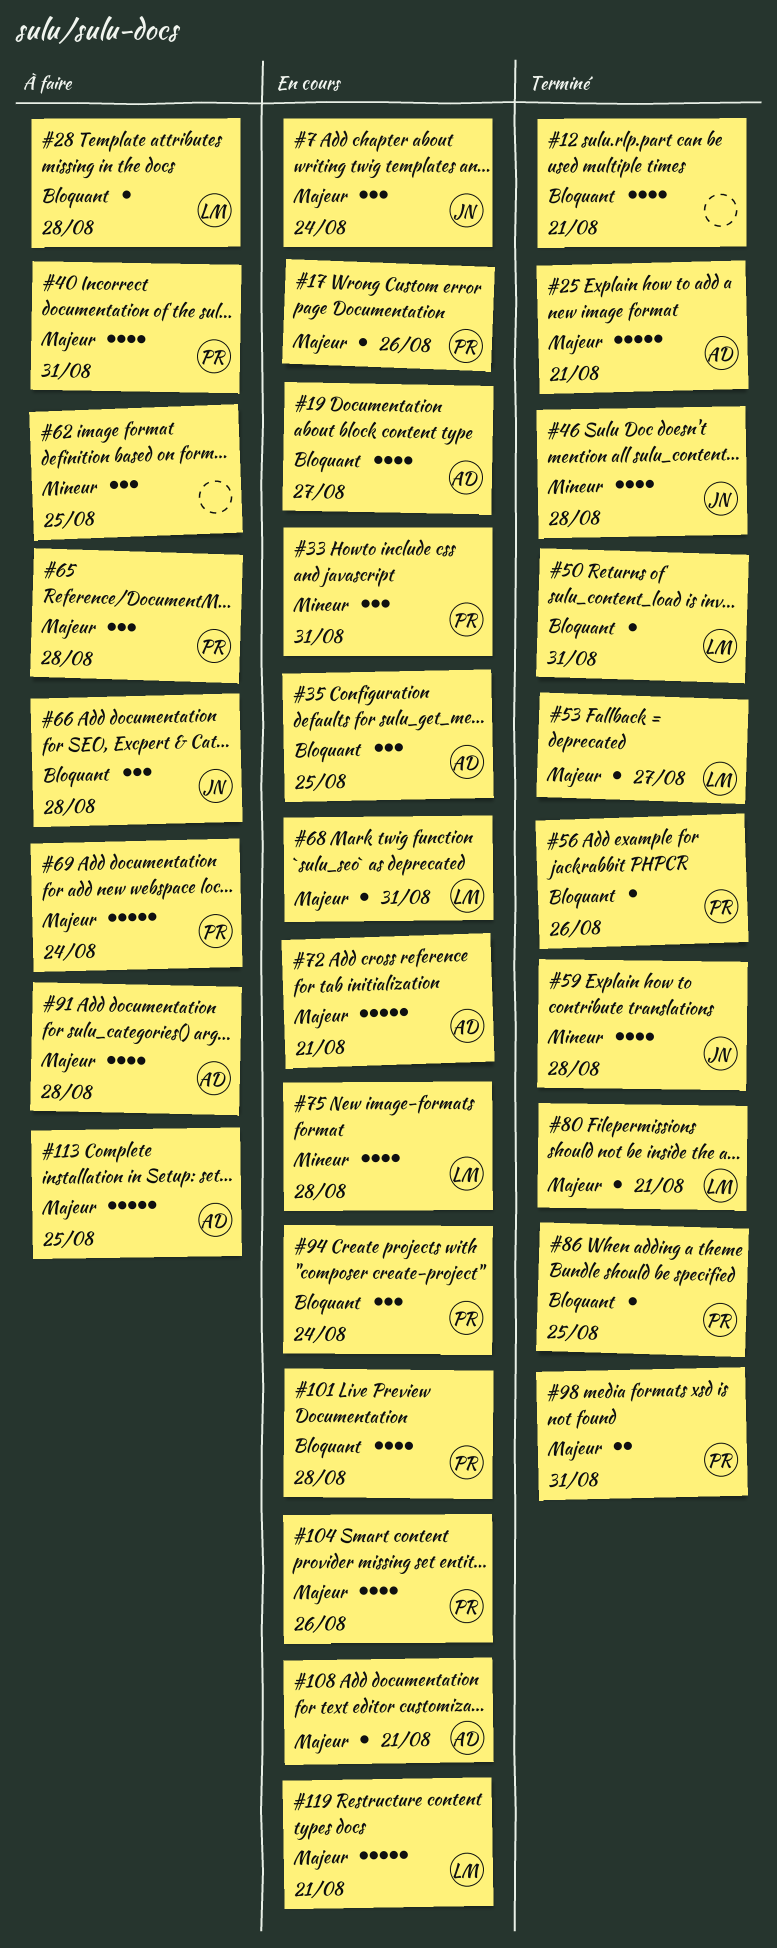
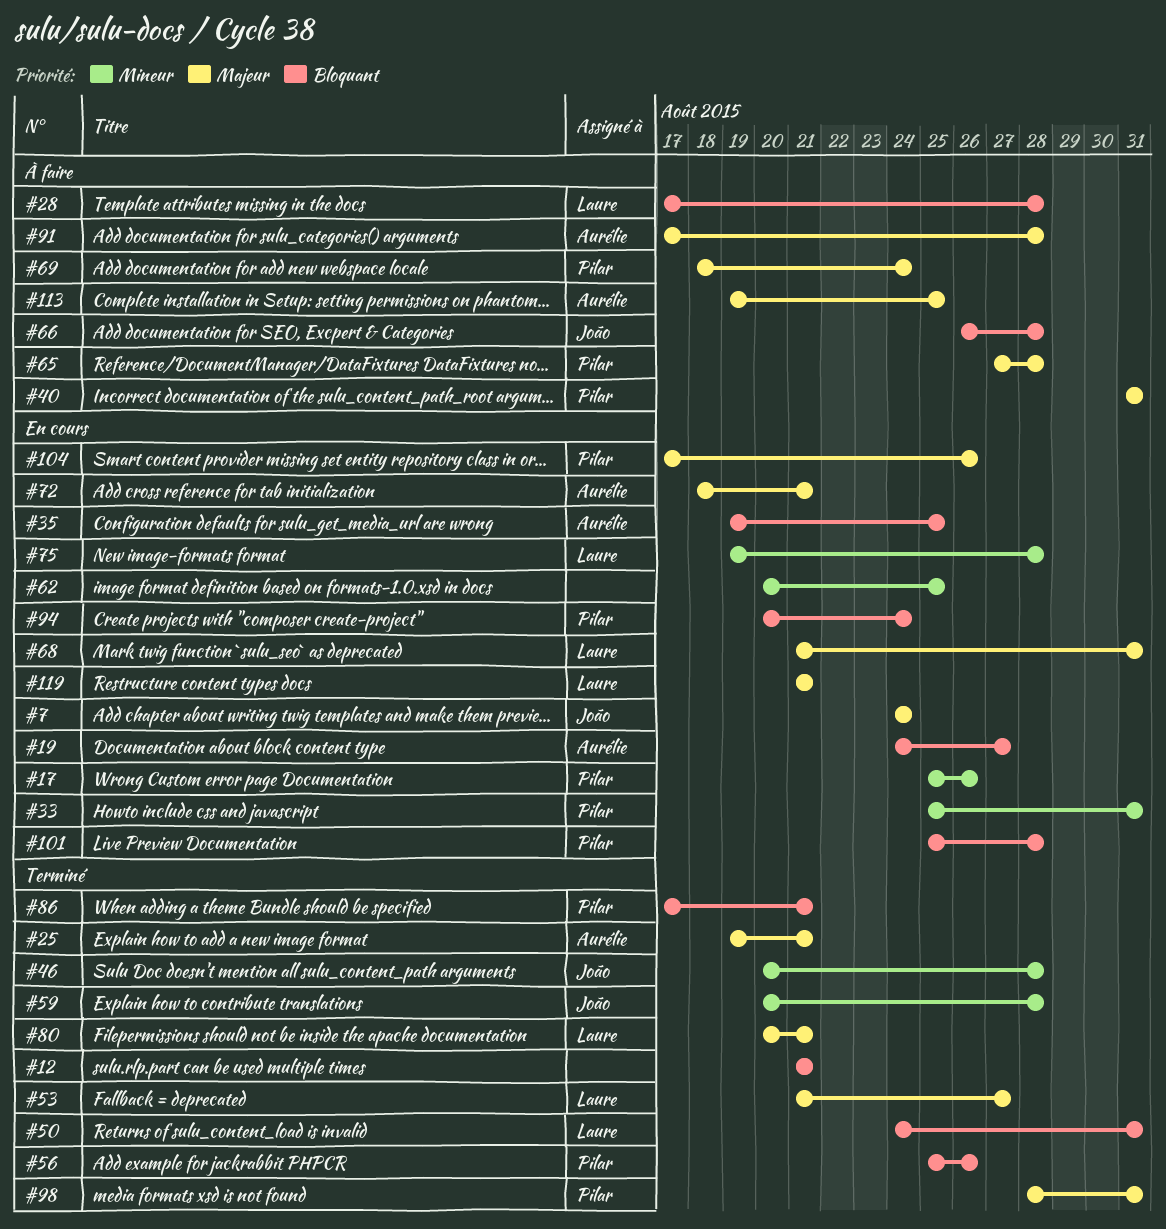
#17, priority: Majeur -> Mineur
#62, status: À faire -> En cours
#86, due: Aug 25 -> Aug 21
#108: present -> none

